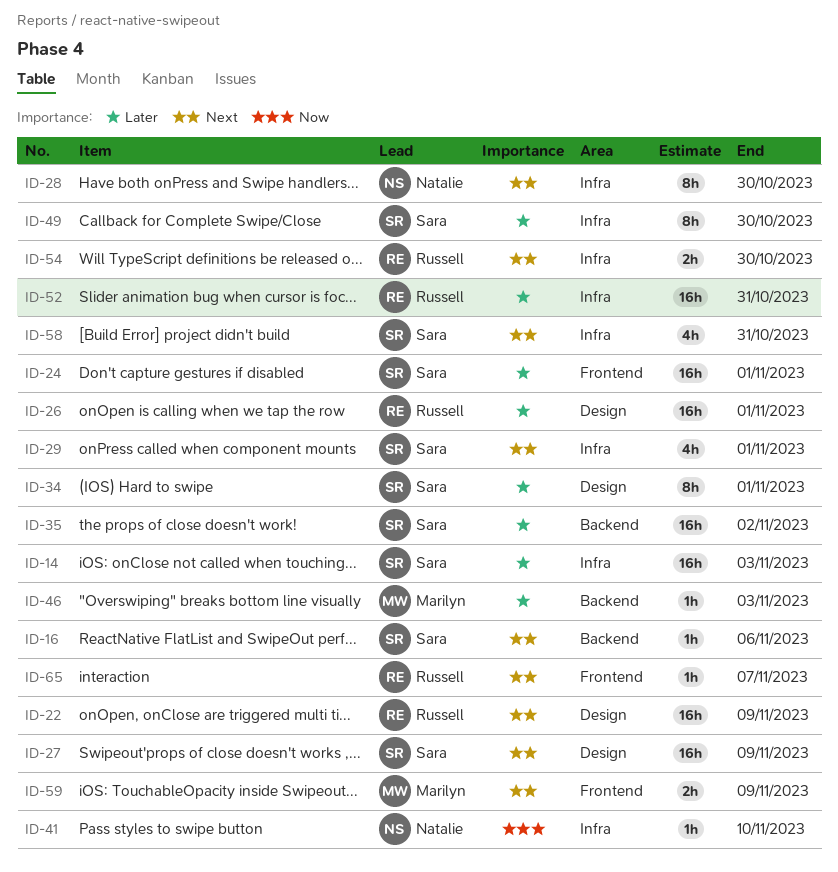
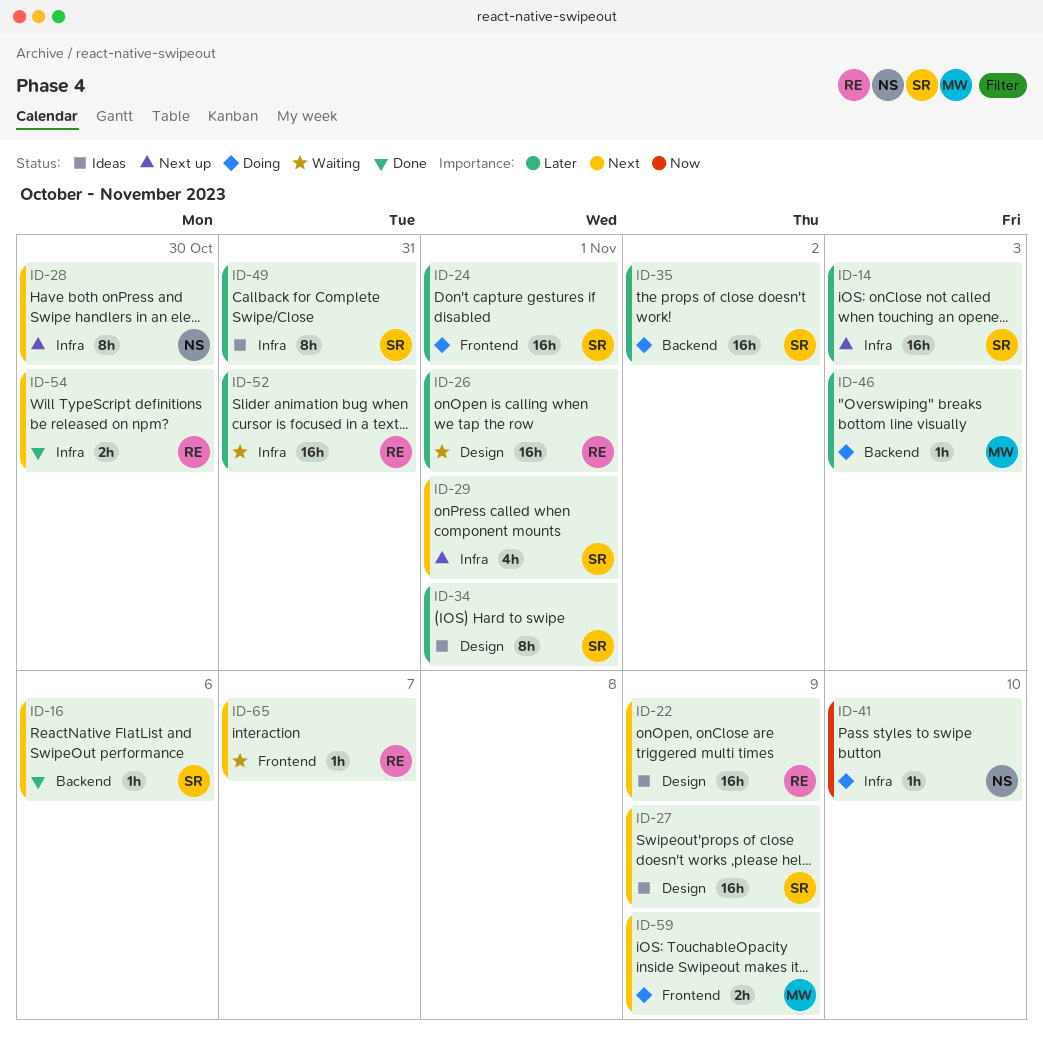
ID-49, due: Oct 30 -> Oct 31
ID-58: present -> none

